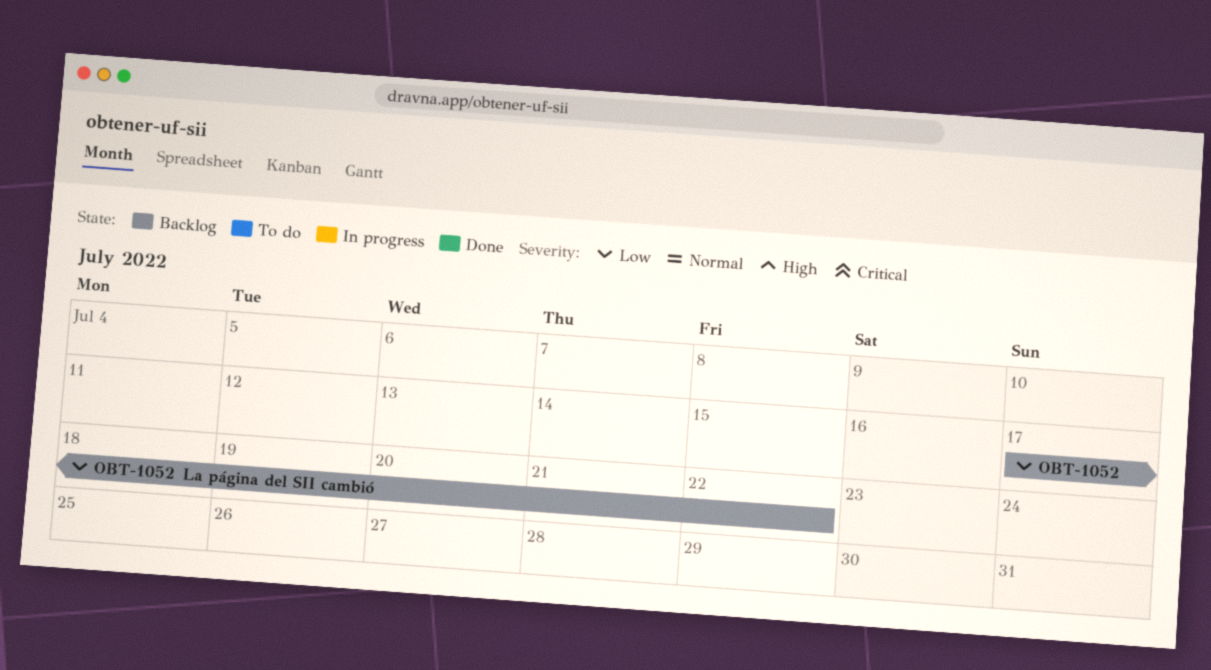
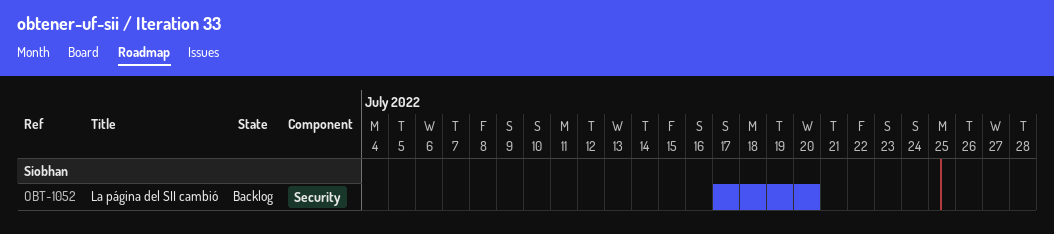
OBT-1052, due: Jul 22 -> Jul 20

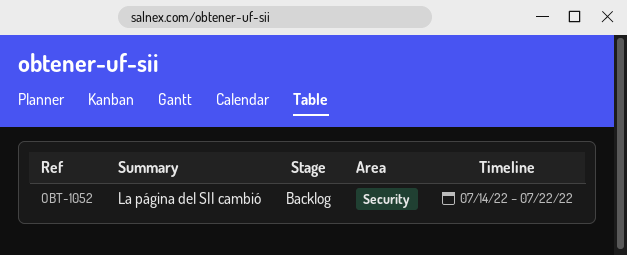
OBT-1052, start: Jul 17 -> Jul 14
OBT-1052, due: Jul 20 -> Jul 22

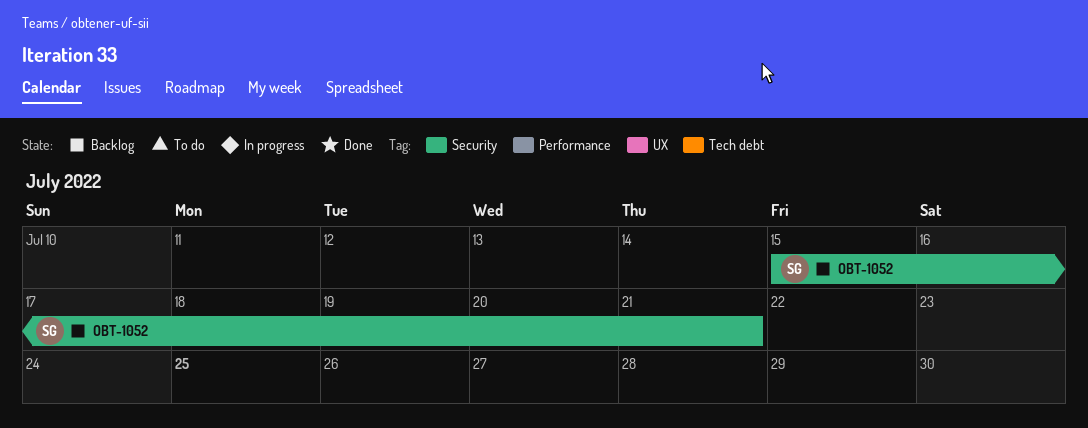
OBT-1052, start: Jul 14 -> Jul 15
OBT-1052, due: Jul 22 -> Jul 21

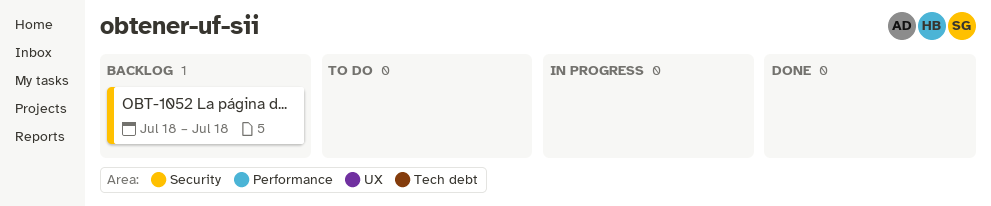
OBT-1052, start: Jul 15 -> Jul 18
OBT-1052, due: Jul 21 -> Jul 18

